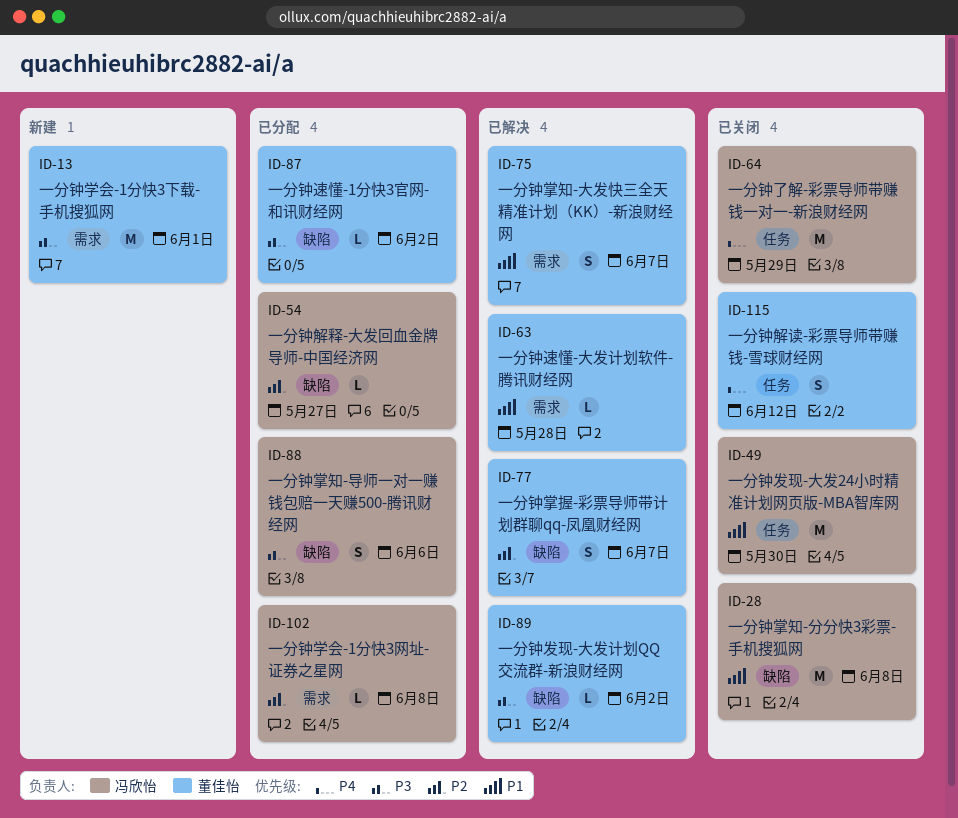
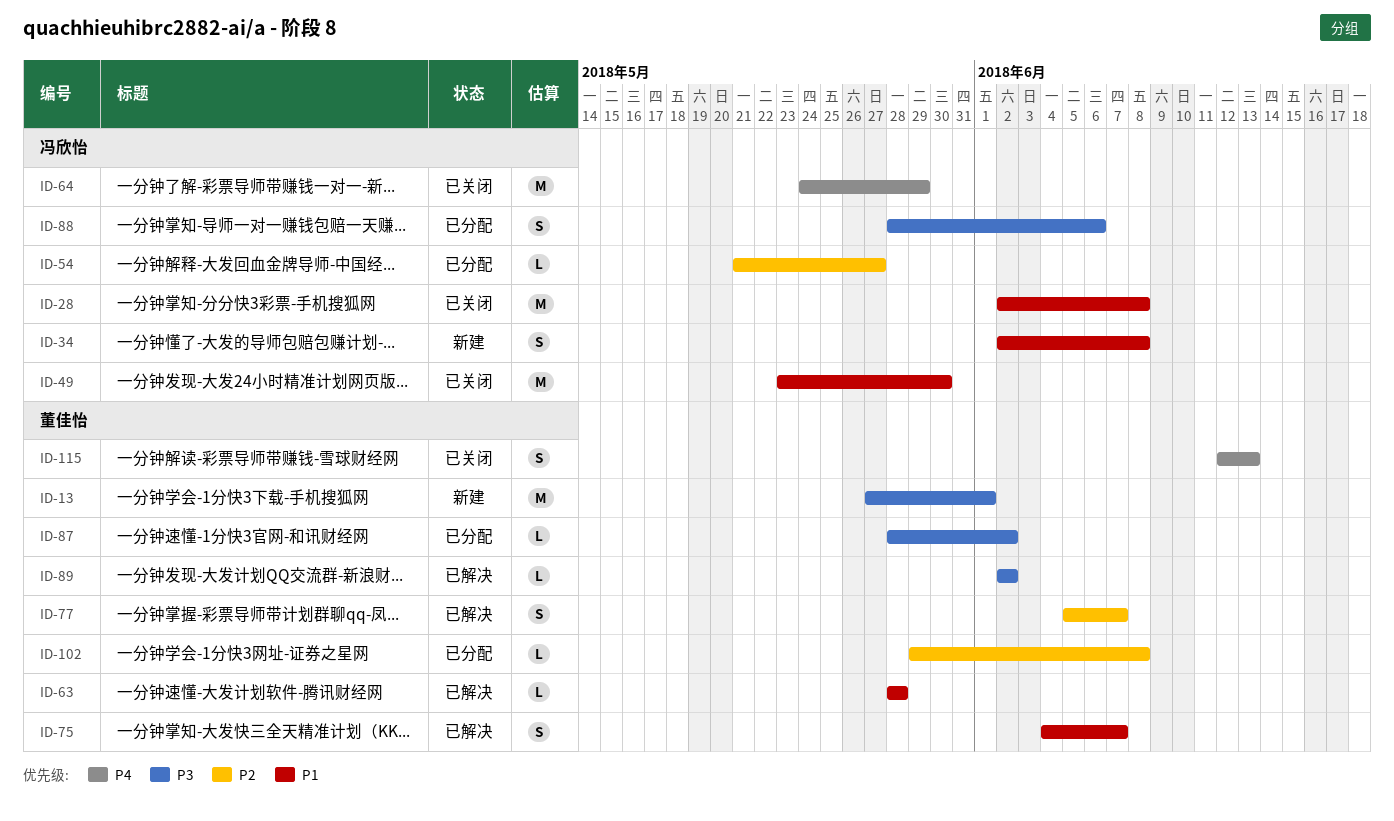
ID-34: none -> present
ID-102, owner: 冯欣怡 -> 董佳怡
ID-115, due: Jun 12 -> Jun 13

